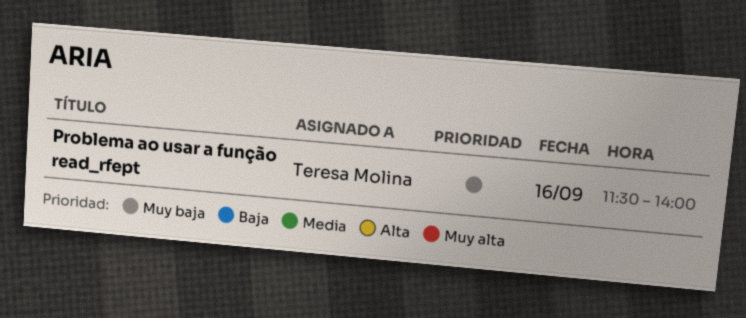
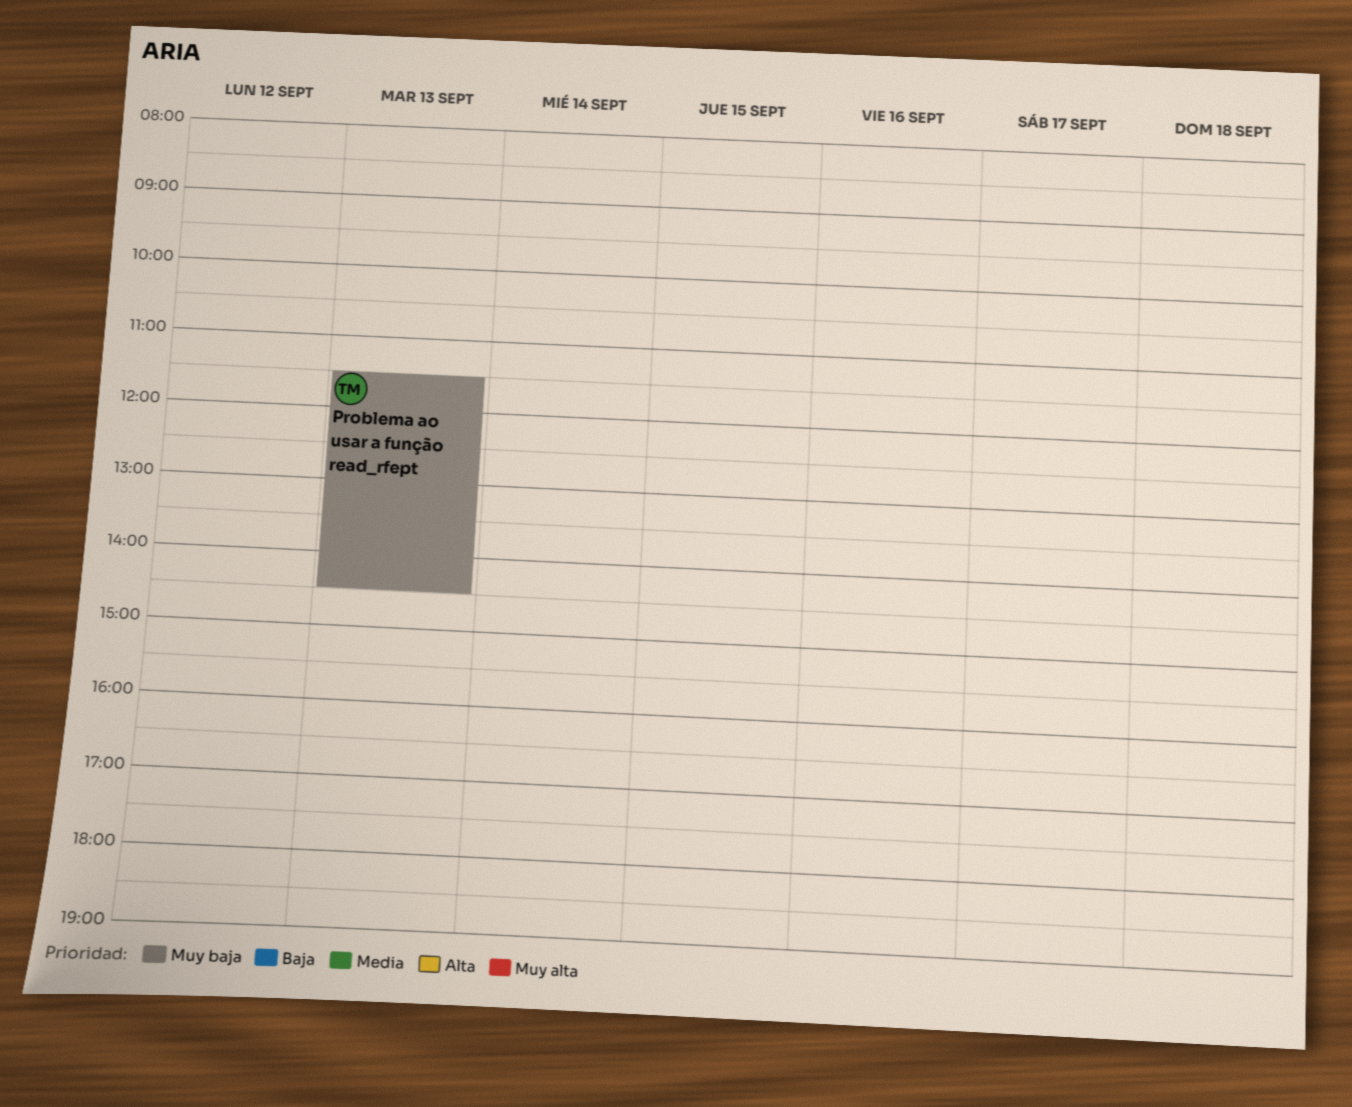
Problema ao usar a função read_rfept, day: Sep 16 -> Sep 13
Problema ao usar a função read_rfept, ends: 14:00 -> 14:30

